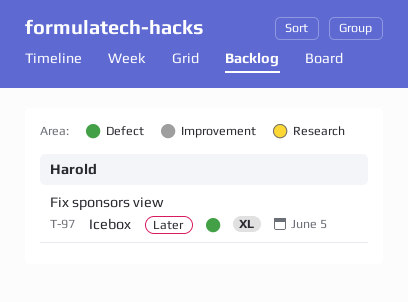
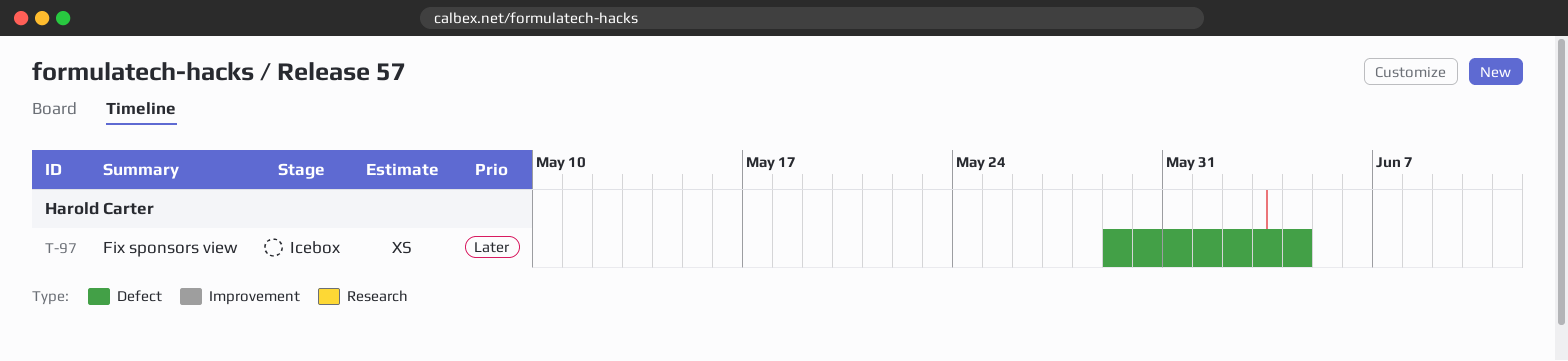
T-97, estimate: XL -> XS
T-97, due: Jun 5 -> Jun 4

